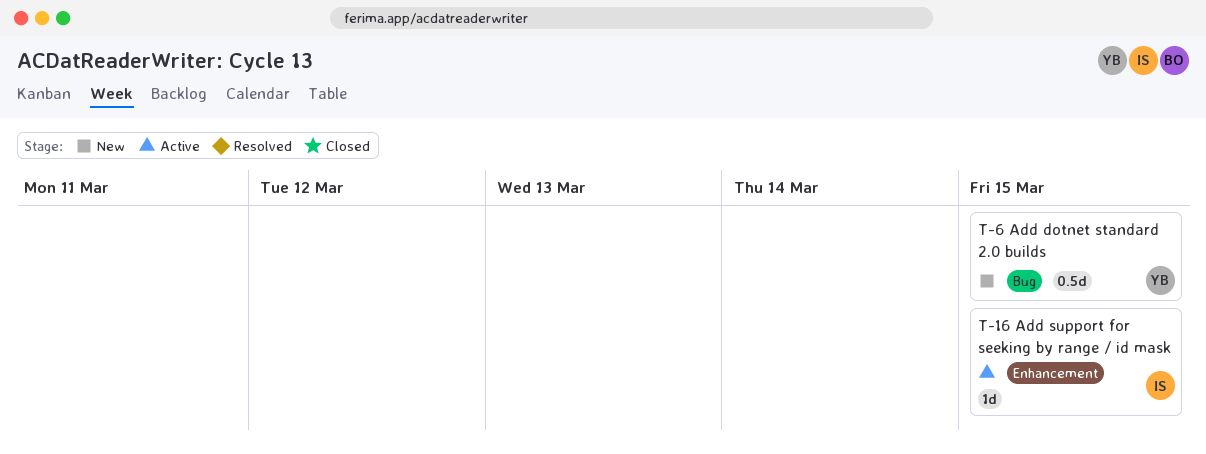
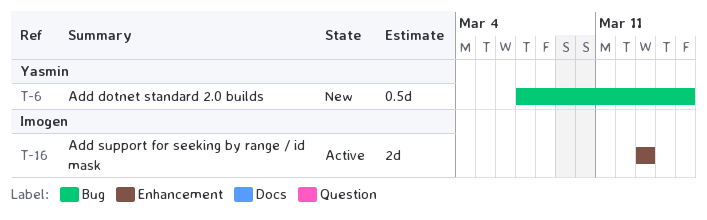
T-16, estimate: 1d -> 2d
T-16, due: Mar 15 -> Mar 13

